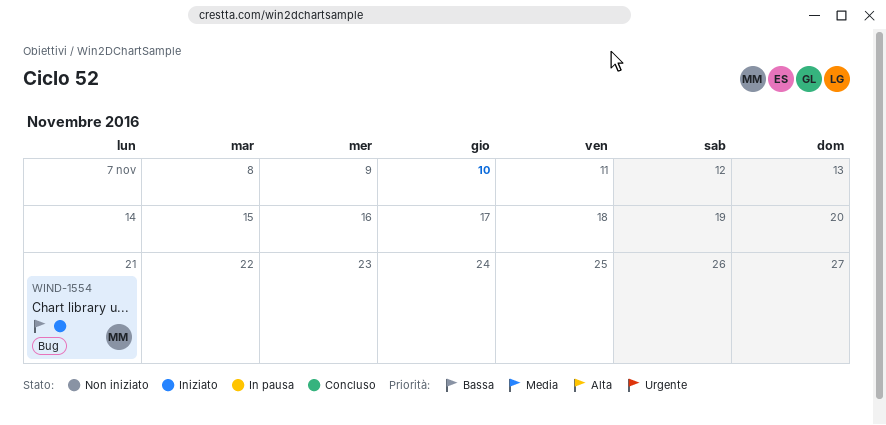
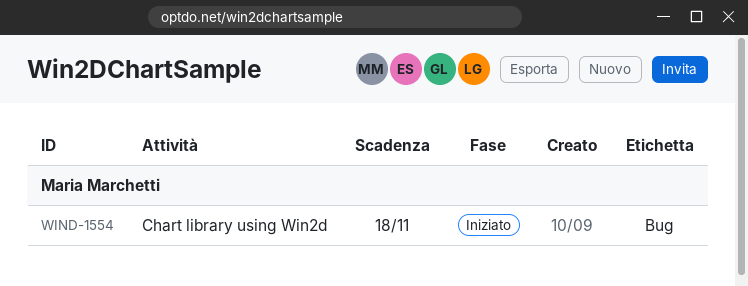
WIND-1554, due: Nov 21 -> Nov 18

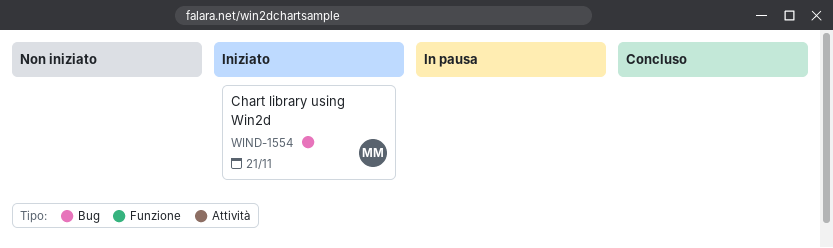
WIND-1554, due: Nov 18 -> Nov 21

